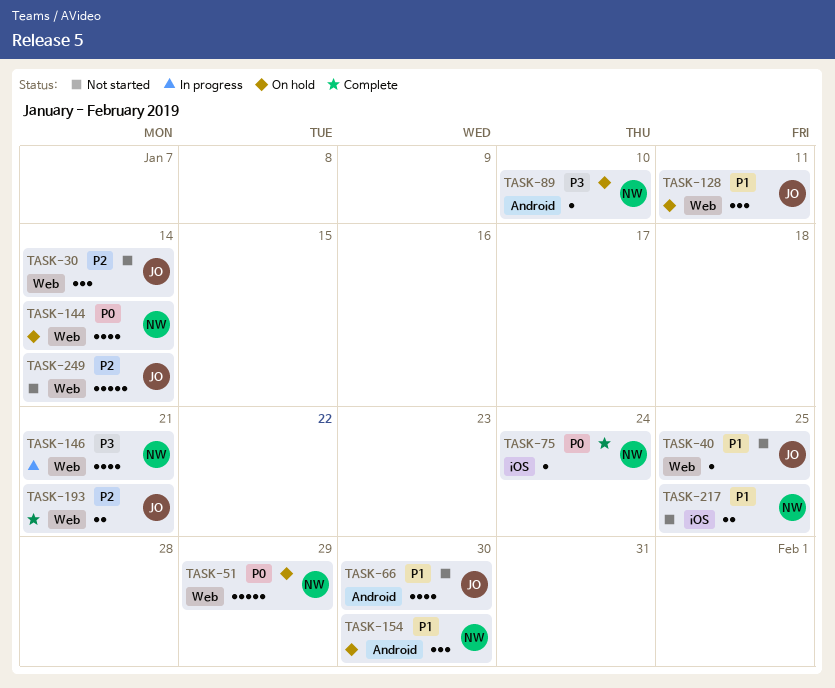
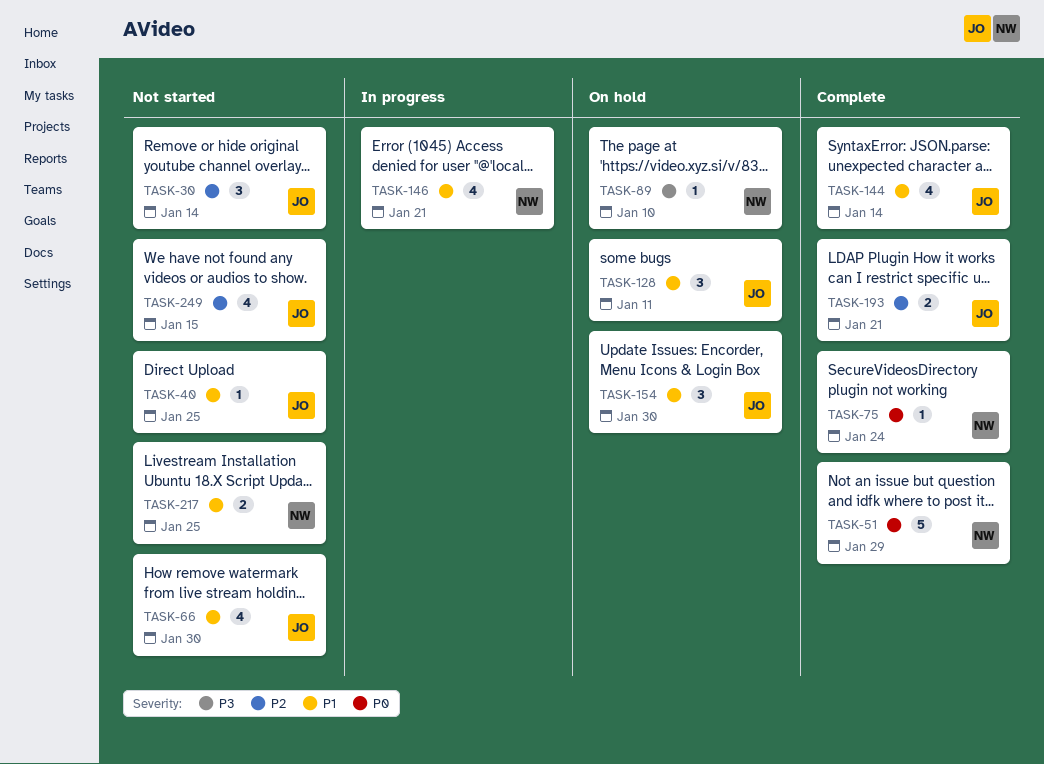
TASK-51, status: On hold -> Complete
TASK-144, status: On hold -> Complete
TASK-144, owner: NW -> JO
TASK-144, priority: P0 -> P1
TASK-146, priority: P3 -> P1
TASK-154, owner: NW -> JO
TASK-249, estimate: 5 -> 4
TASK-249, due: Jan 14 -> Jan 15

